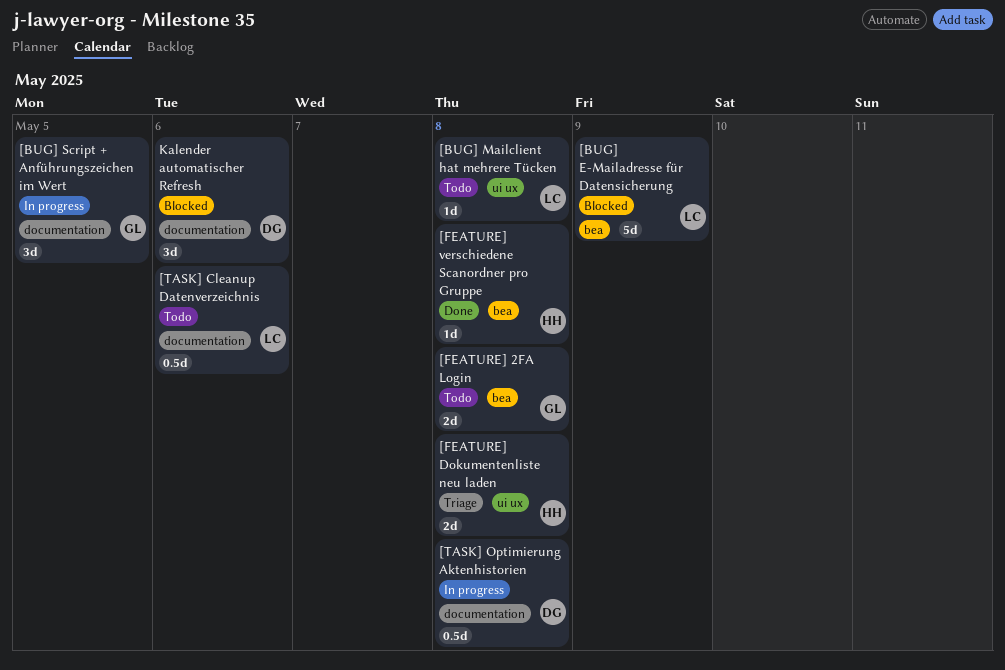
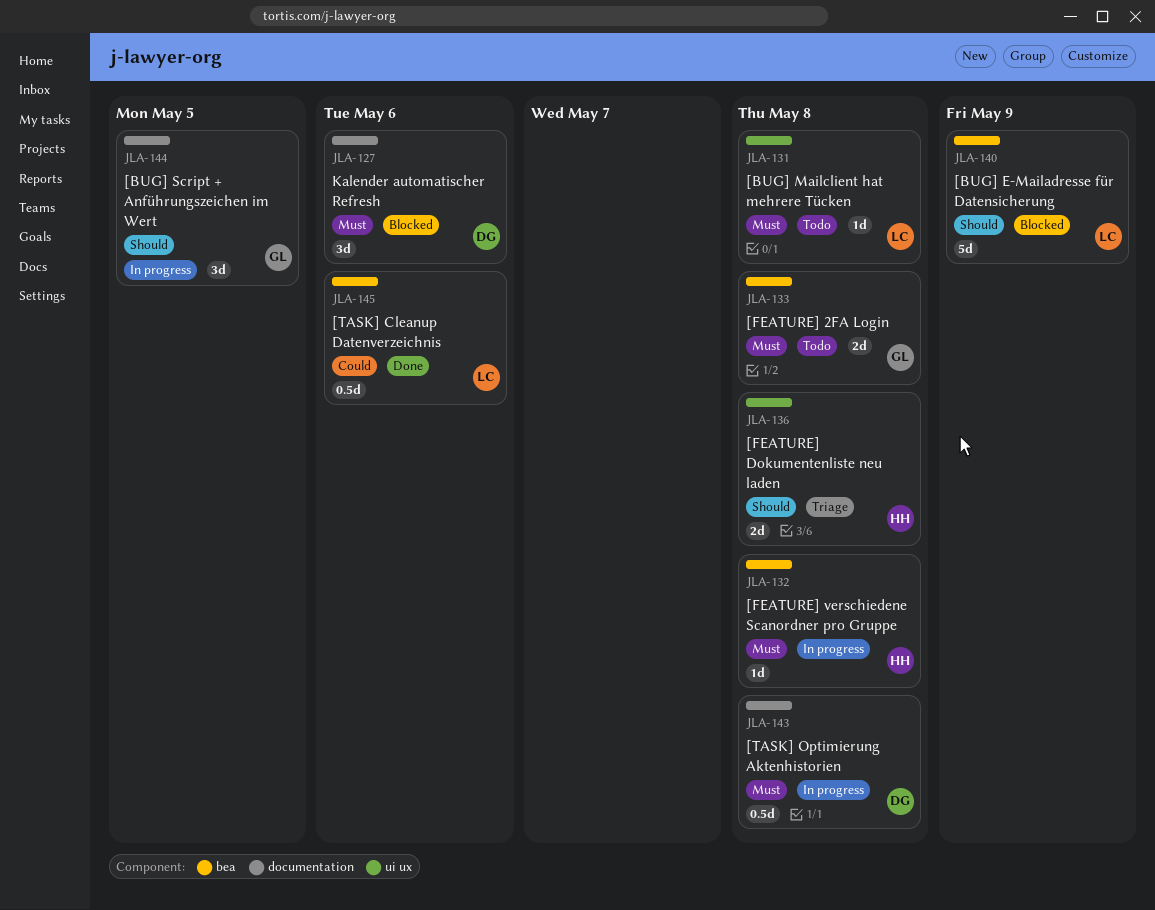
[FEATURE] verschiedene Scanordner pro Gruppe, status: Done -> In progress
[TASK] Cleanup Datenverzeichnis, status: Todo -> Done
[TASK] Cleanup Datenverzeichnis, label: documentation -> bea

